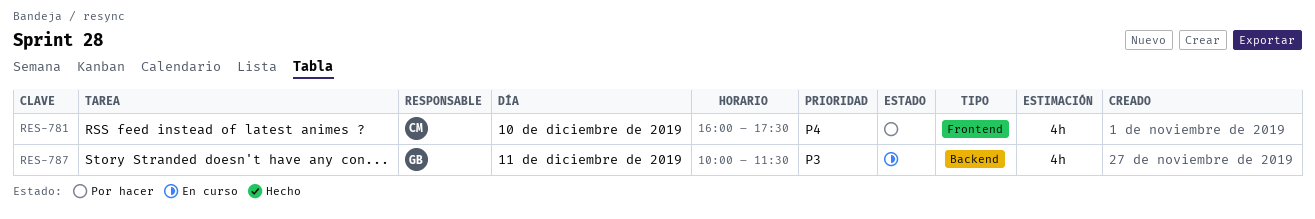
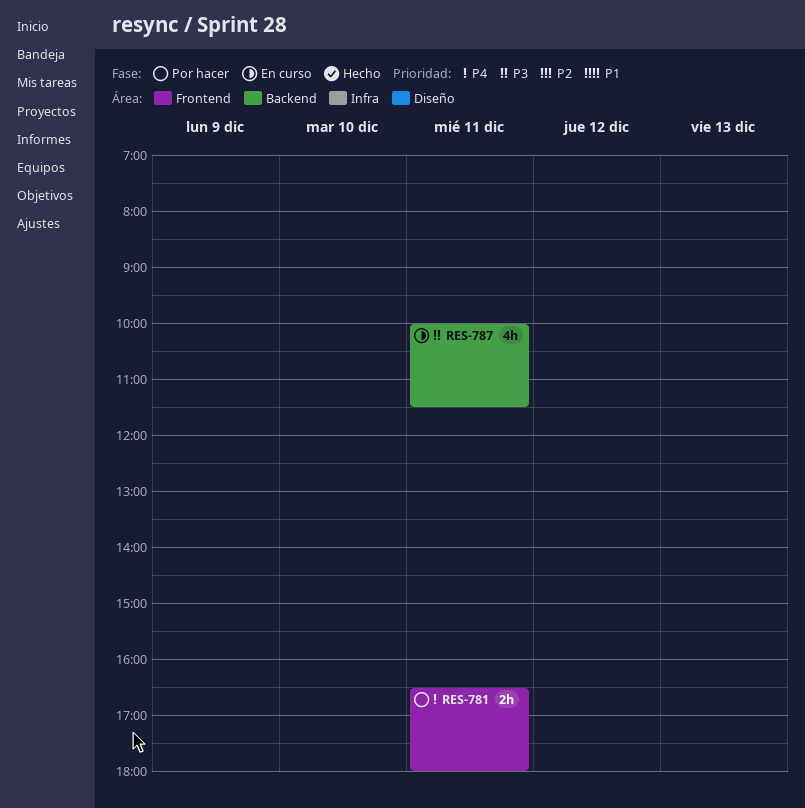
RES-781, estimate: 4h -> 2h
RES-781, day: Dec 10 -> Dec 11
RES-781, begins: 16:00 -> 16:30
RES-781, ends: 17:30 -> 18:00

